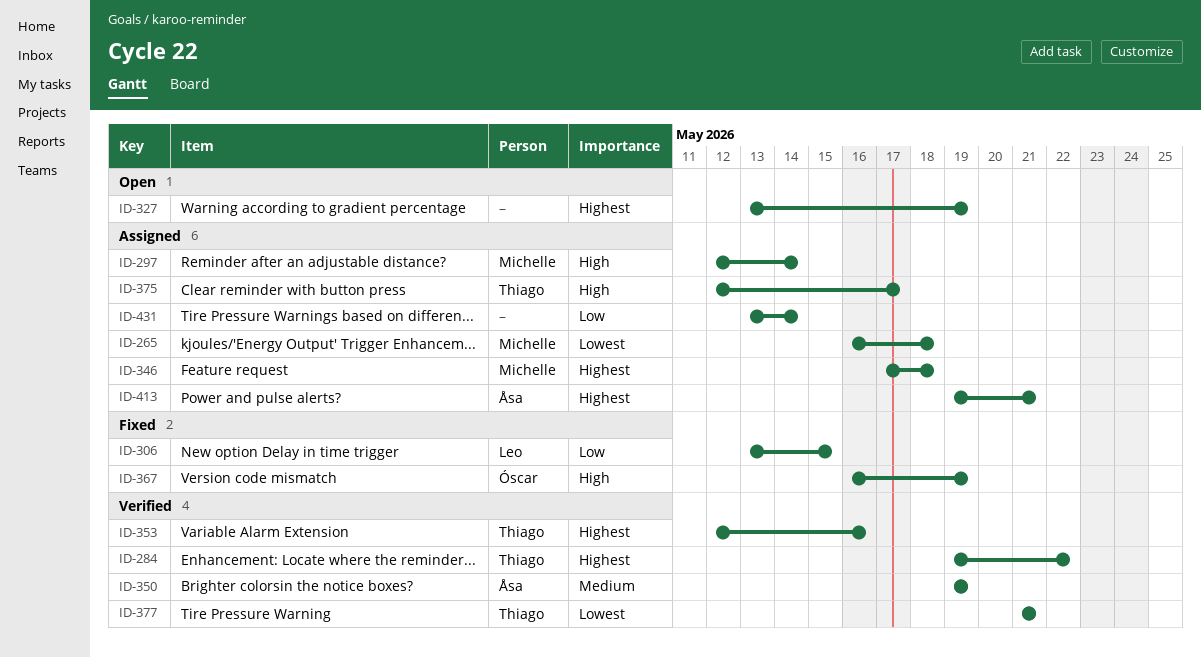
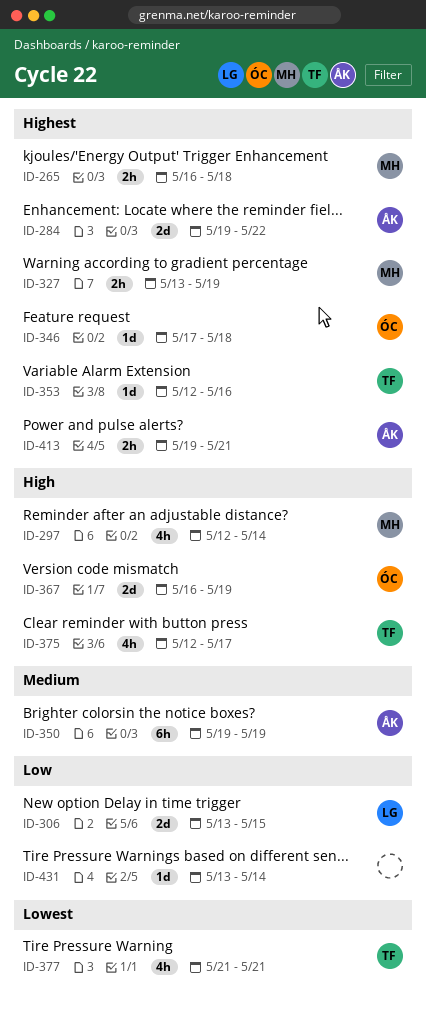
ID-265, priority: Lowest -> Highest
ID-284, owner: Thiago -> Åsa
ID-327, owner: none -> Michelle
ID-346, owner: Michelle -> Óscar

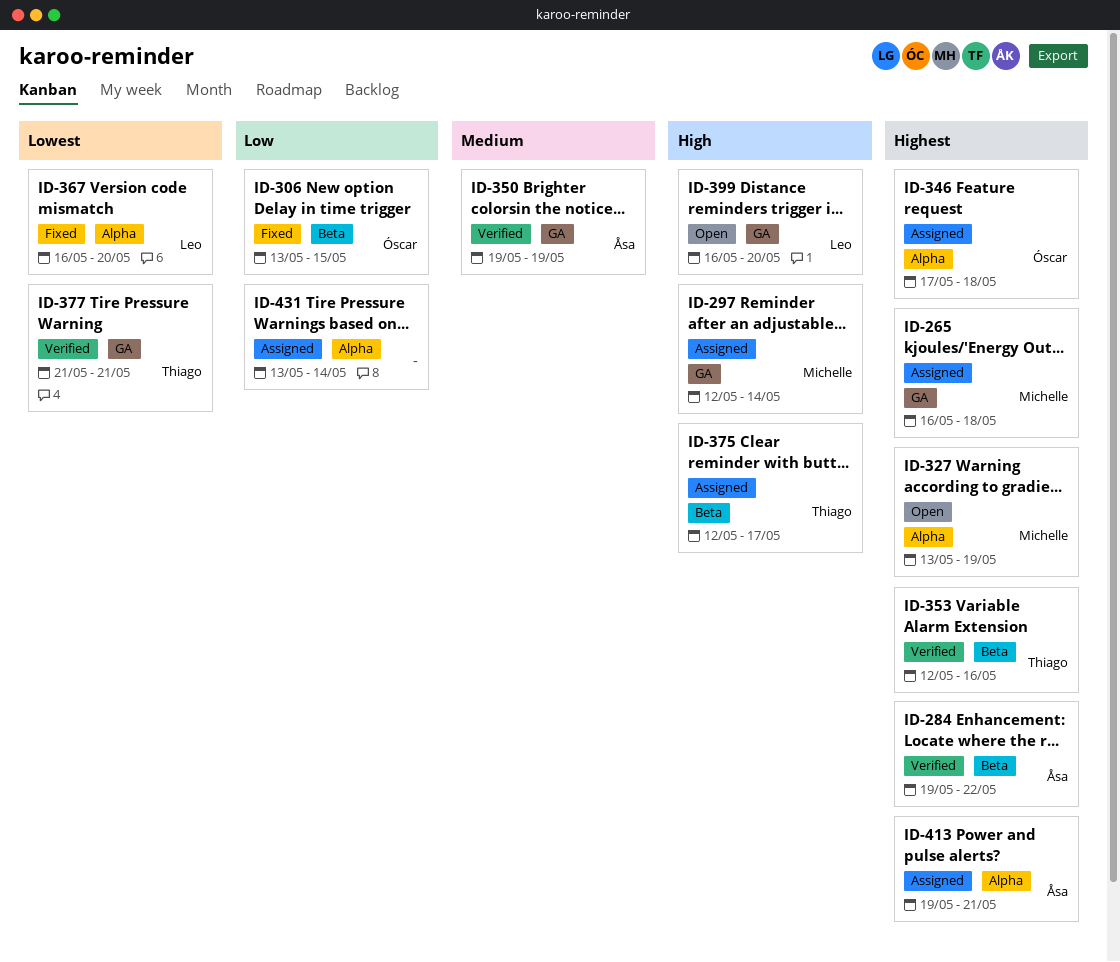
ID-306, owner: Leo -> Óscar
ID-367, owner: Óscar -> Leo
ID-367, priority: High -> Lowest
ID-367, due: May 19 -> May 20
ID-399: none -> present

